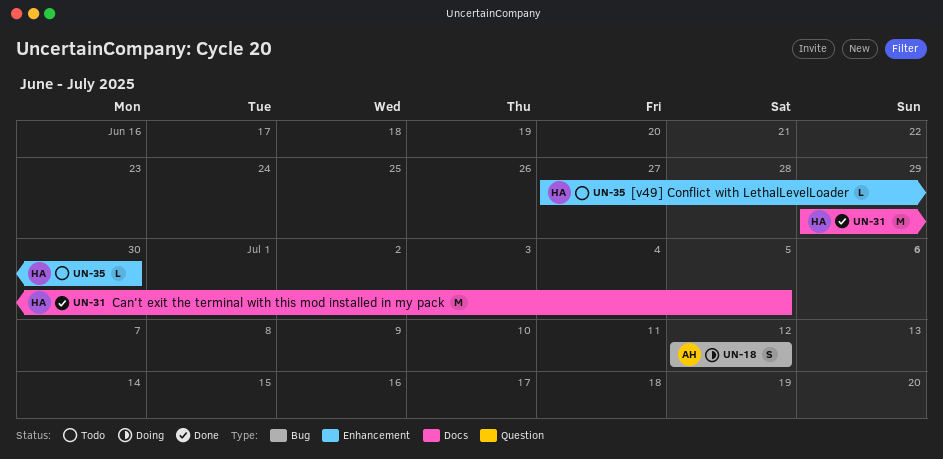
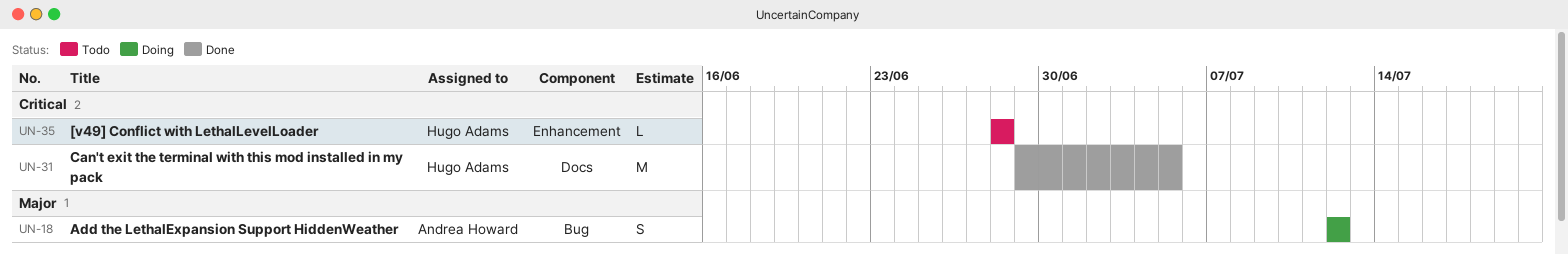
UN-35, start: Jun 27 -> Jun 28
UN-35, due: Jun 30 -> Jun 28

